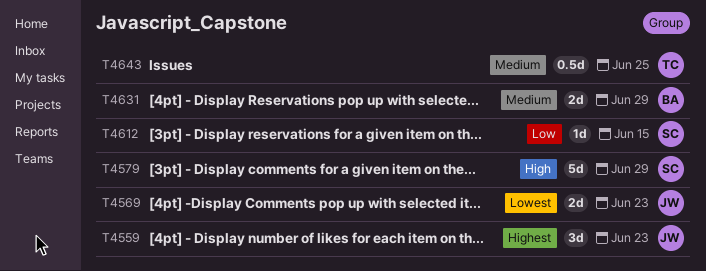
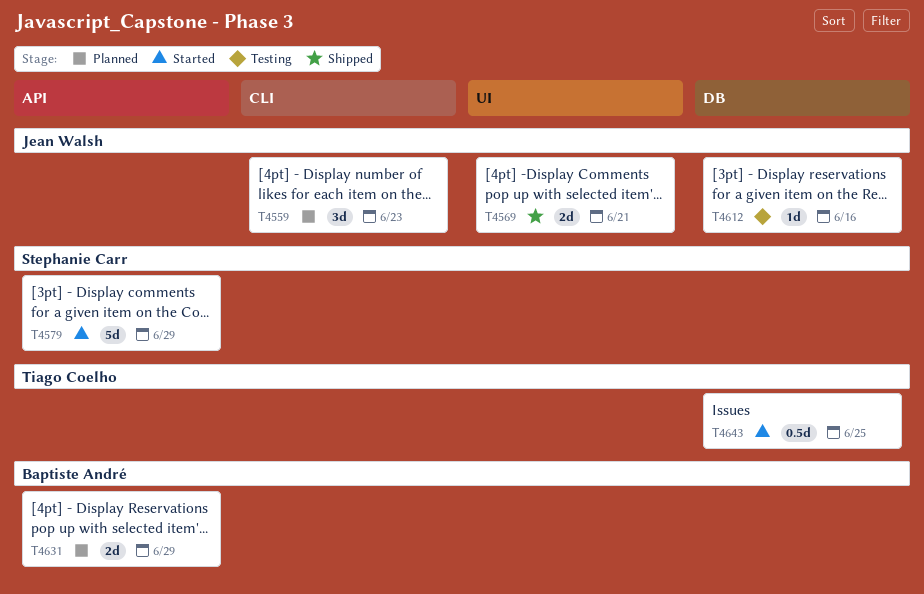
T4569, due: Jun 23 -> Jun 21
T4612, owner: Stephanie Carr -> Jean Walsh
T4612, due: Jun 15 -> Jun 16

